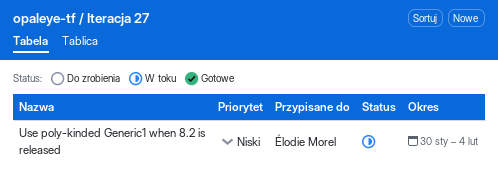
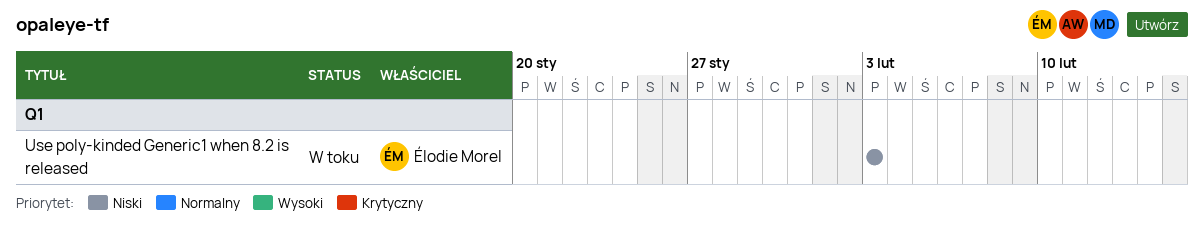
Use poly-kinded Generic1 when 8.2 is released, start: Jan 30 -> Feb 3
Use poly-kinded Generic1 when 8.2 is released, due: Feb 4 -> Feb 3

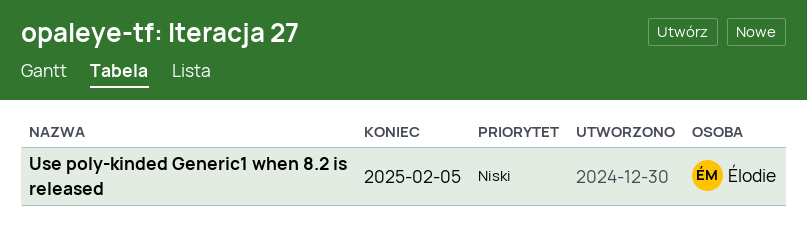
Use poly-kinded Generic1 when 8.2 is released, due: Feb 3 -> Feb 5

